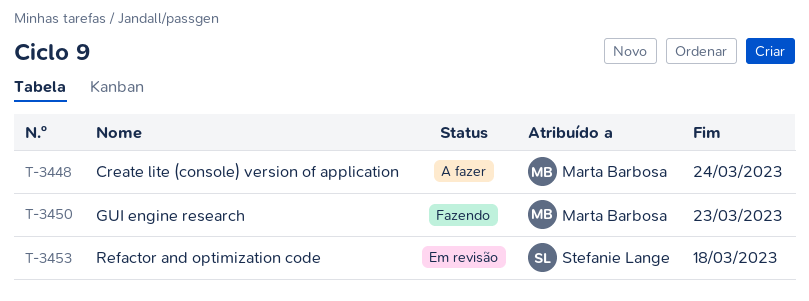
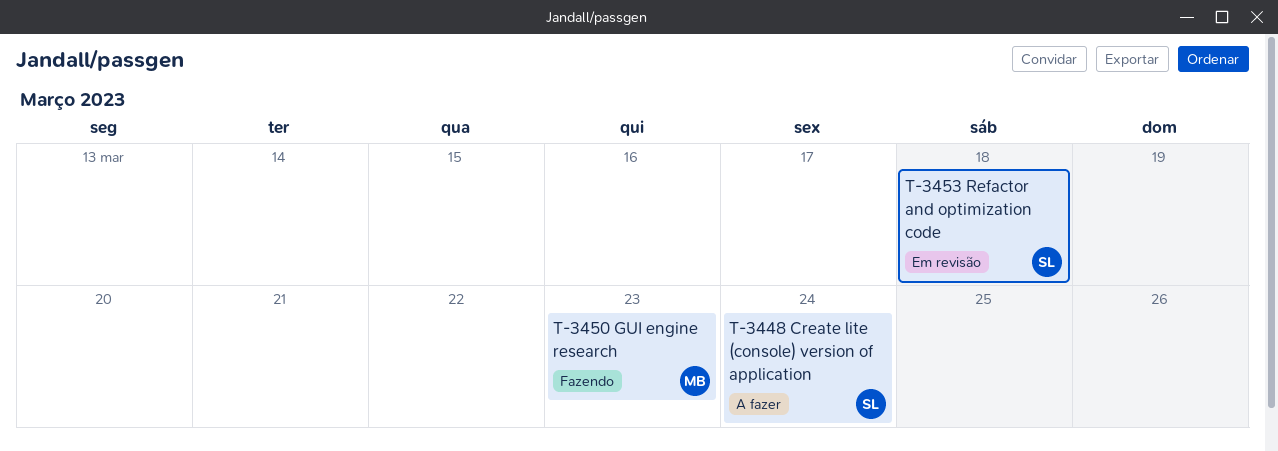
T-3448, owner: Marta Barbosa -> Stefanie Lange

